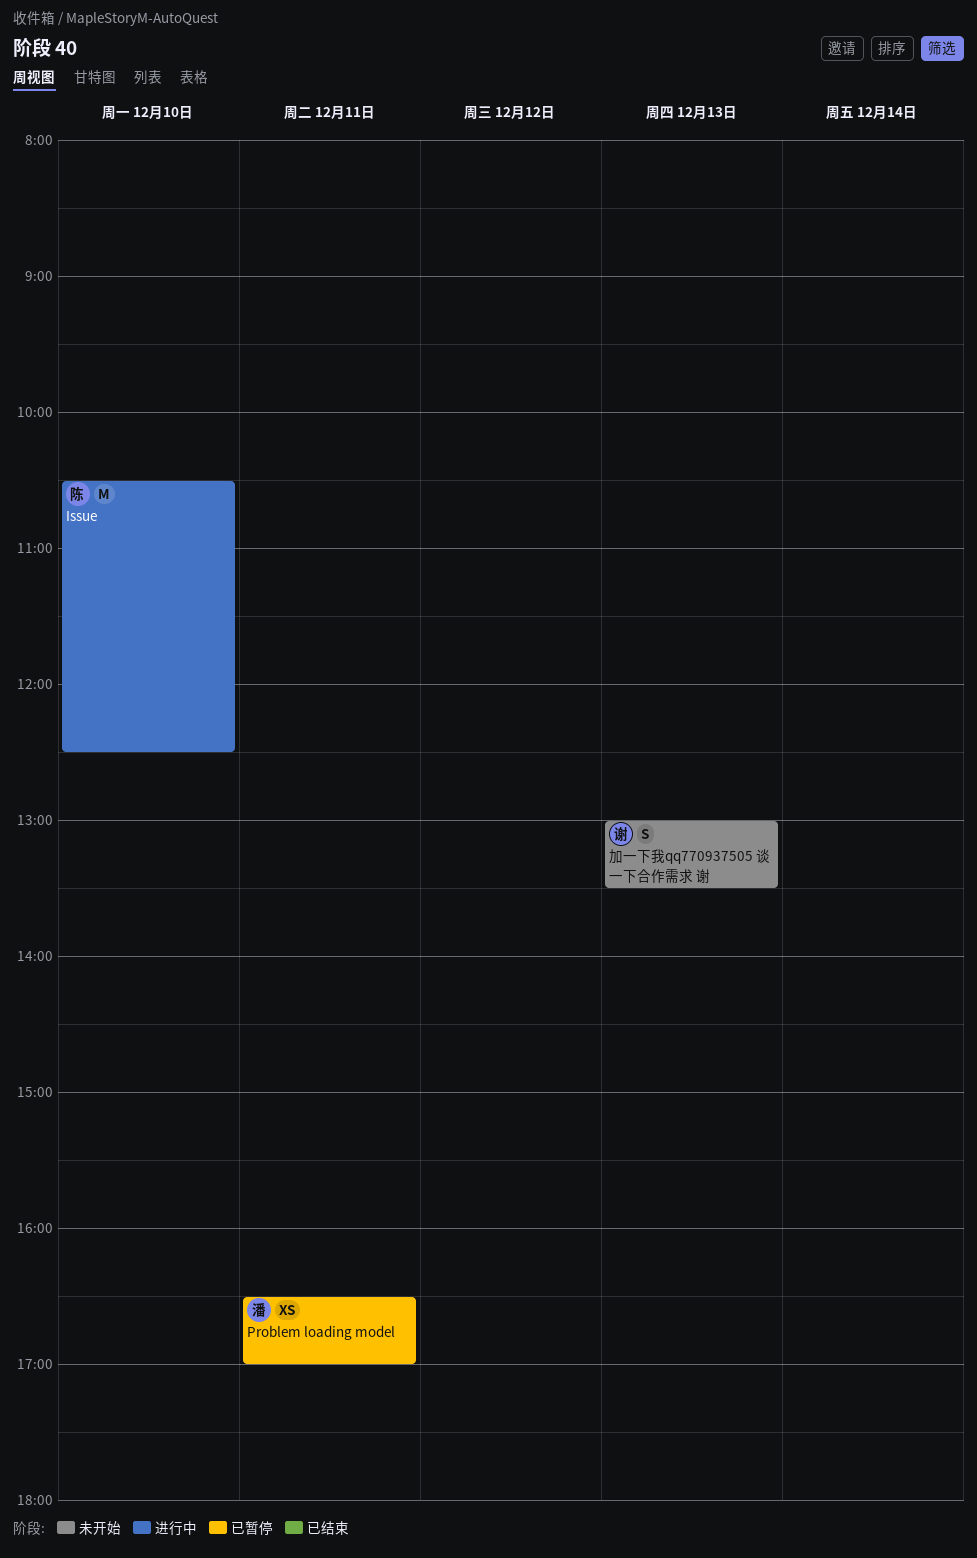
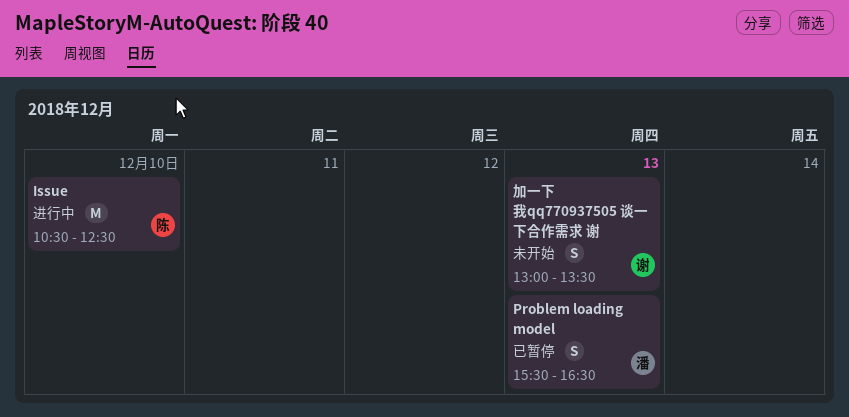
Problem loading model, estimate: XS -> S
Problem loading model, day: Dec 11 -> Dec 13
Problem loading model, begins: 16:30 -> 15:30
Problem loading model, ends: 17:00 -> 16:30

